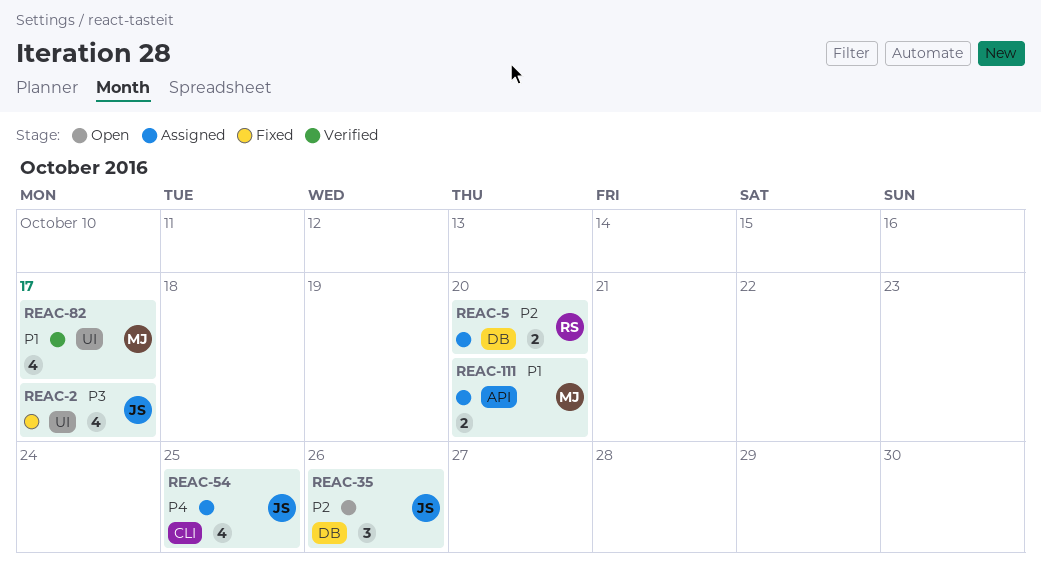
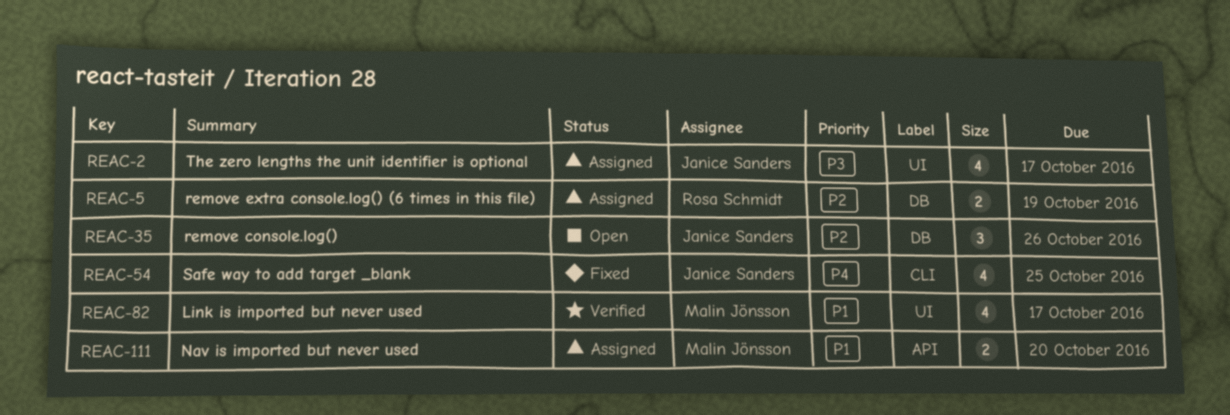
REAC-2, status: Fixed -> Assigned
REAC-5, due: Oct 20 -> Oct 19
REAC-54, status: Assigned -> Fixed

